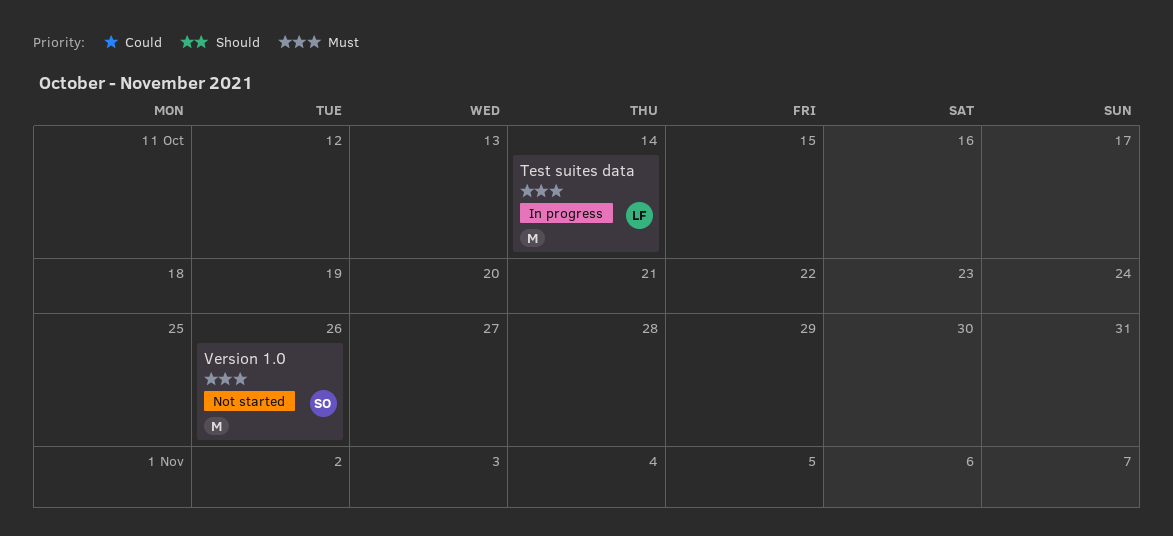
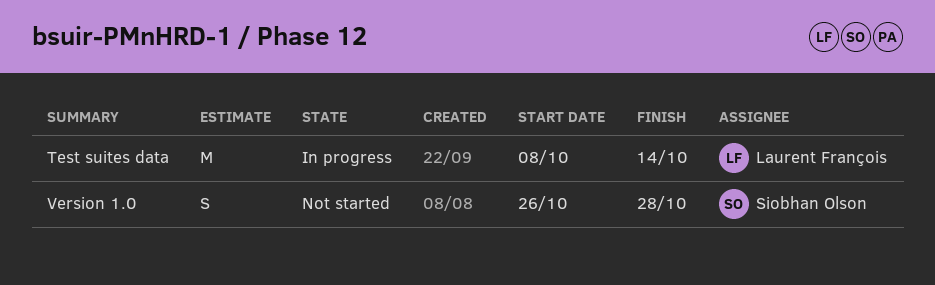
Version 1.0, estimate: M -> S
Version 1.0, due: Oct 26 -> Oct 28

